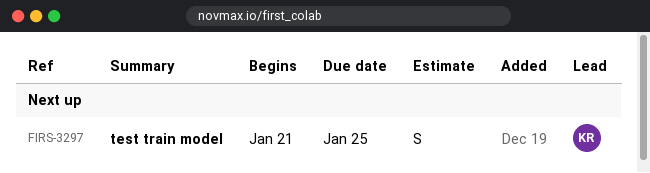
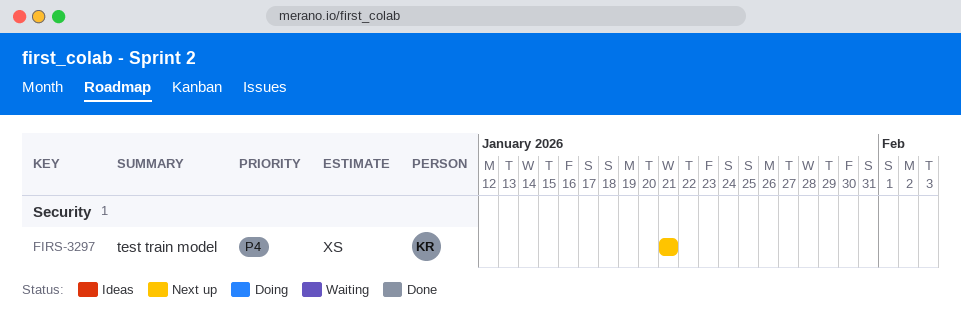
FIRS-3297, estimate: S -> XS
FIRS-3297, due: Jan 25 -> Jan 21

